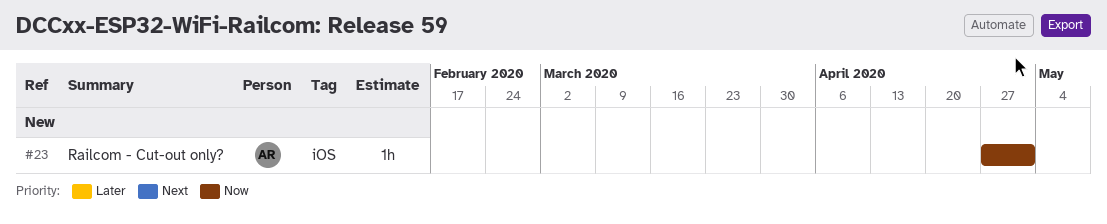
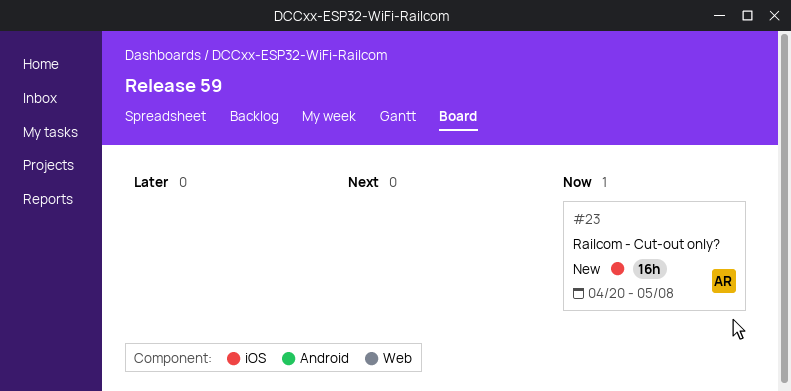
#23, estimate: 1h -> 16h
#23, start: Apr 27 -> Apr 20
#23, due: May 1 -> May 8

